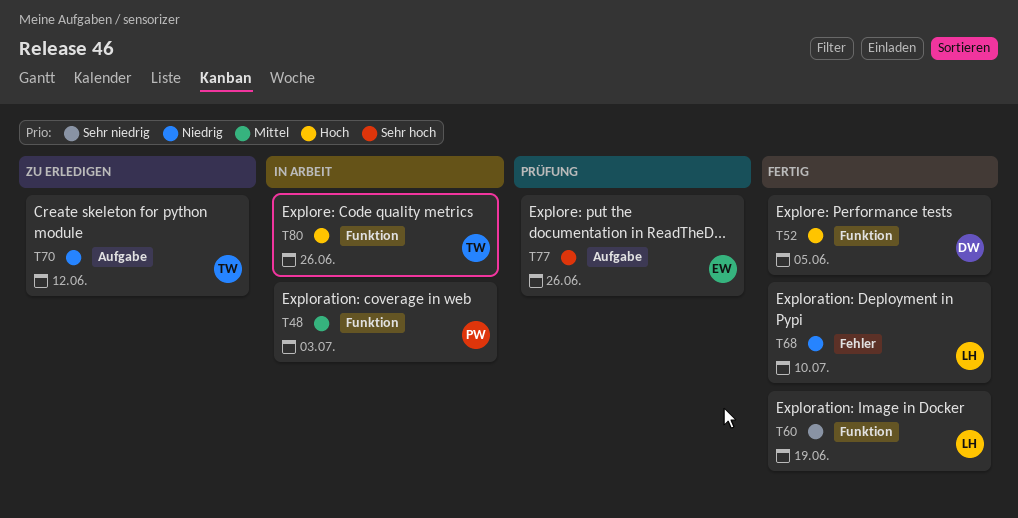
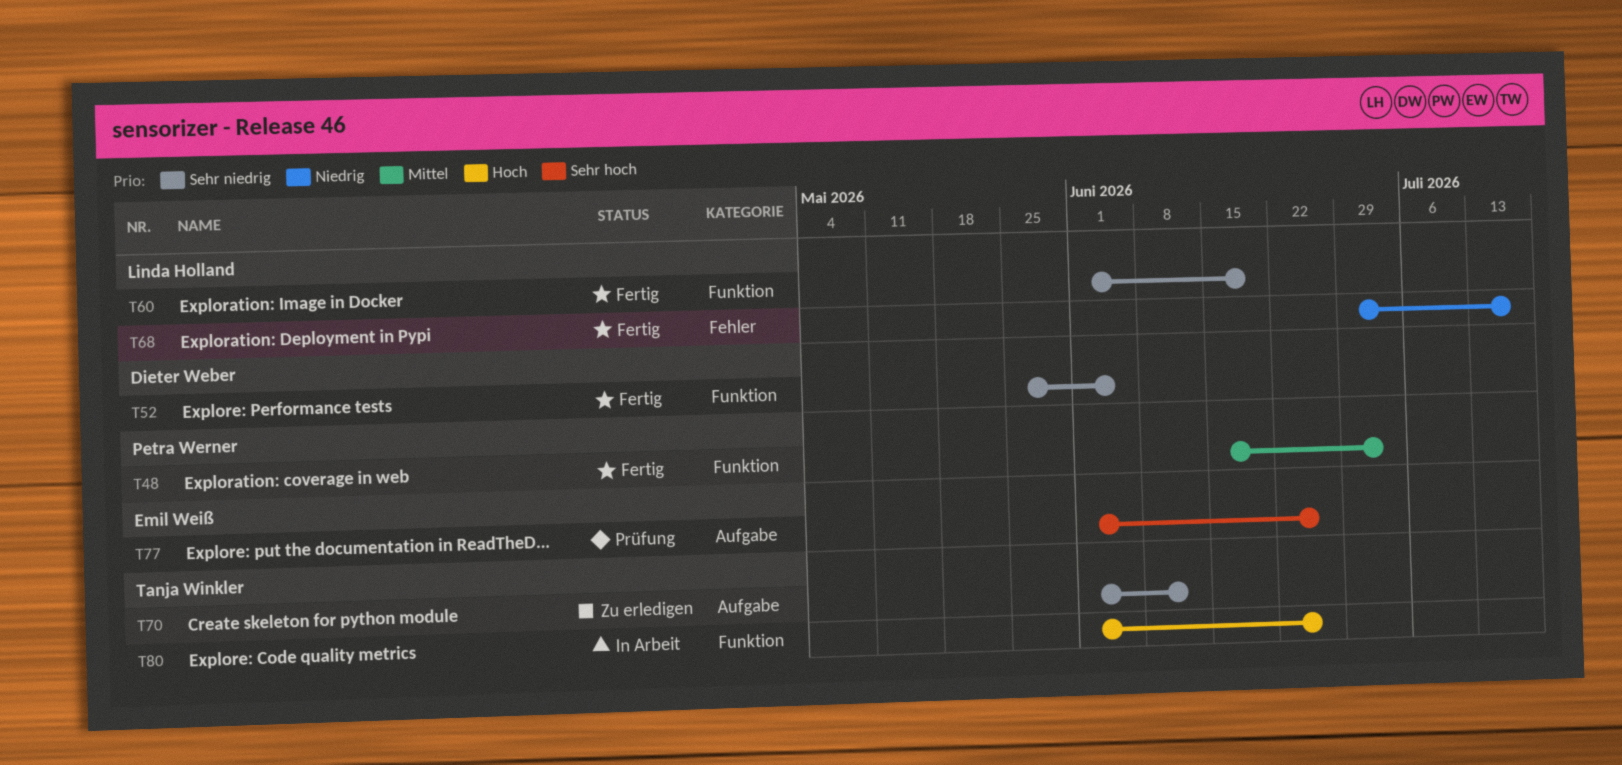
T48, status: In Arbeit -> Fertig
T52, priority: Hoch -> Sehr niedrig
T68, due: Jul 10 -> Jul 17
T70, priority: Niedrig -> Sehr niedrig

